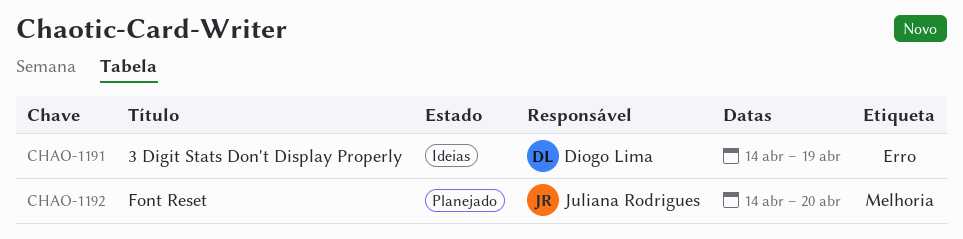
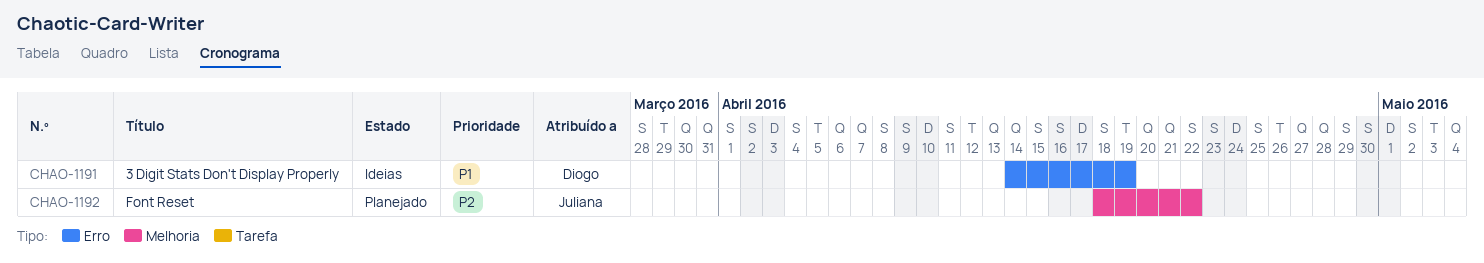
CHAO-1192, start: Apr 14 -> Apr 18
CHAO-1192, due: Apr 20 -> Apr 22

